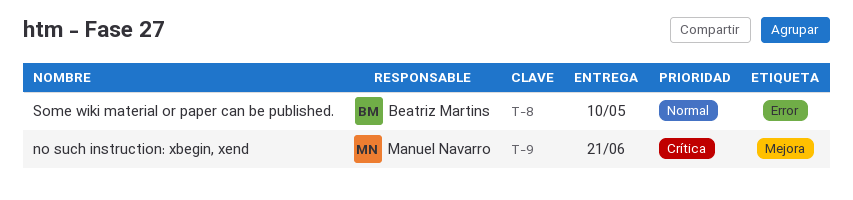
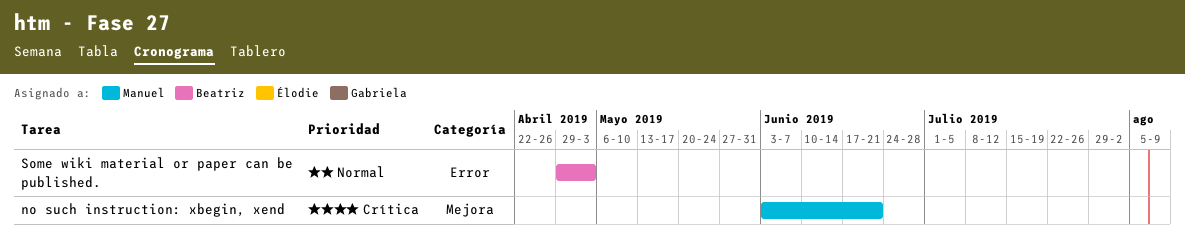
Some wiki material or paper can be published., due: May 10 -> May 3

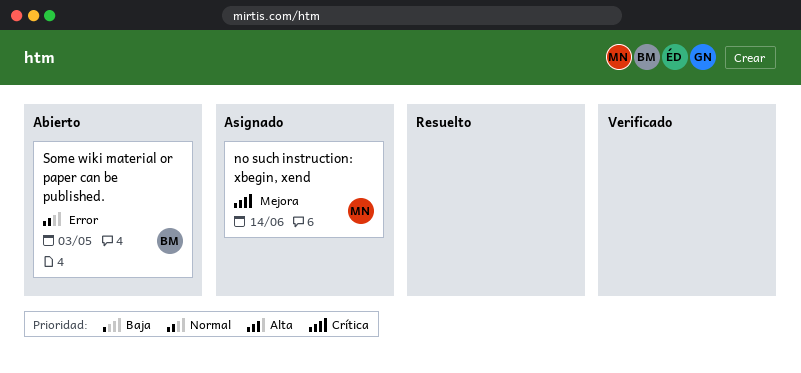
no such instruction: xbegin, xend, due: Jun 21 -> Jun 14

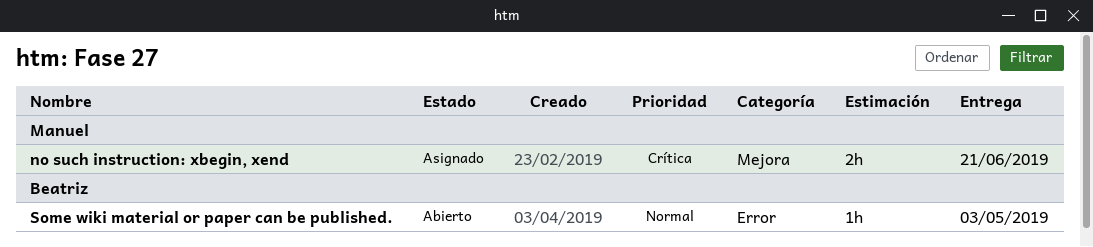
no such instruction: xbegin, xend, due: Jun 14 -> Jun 21

